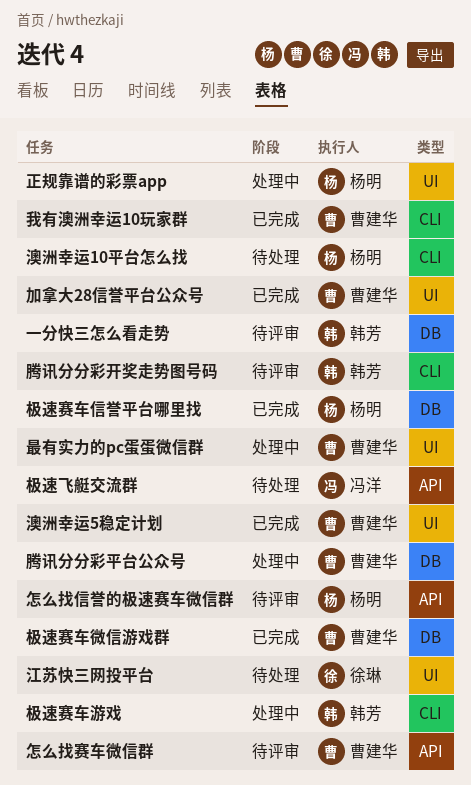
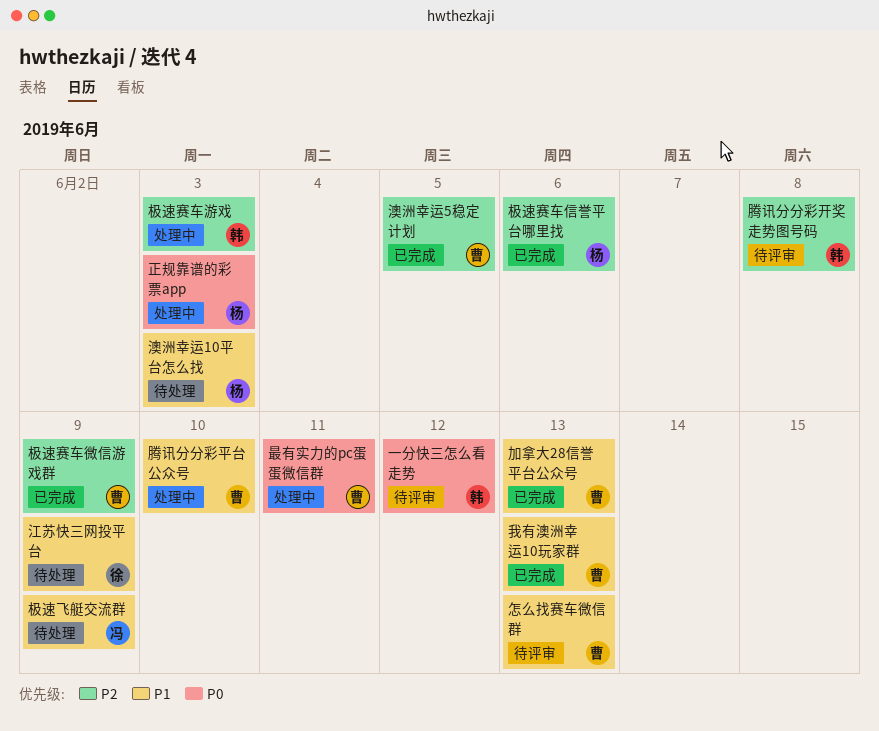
怎么找信誉的极速赛车微信群: present -> none

